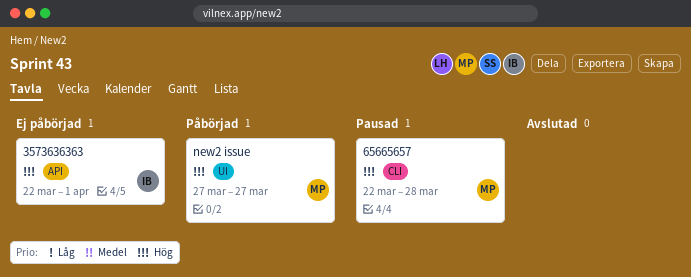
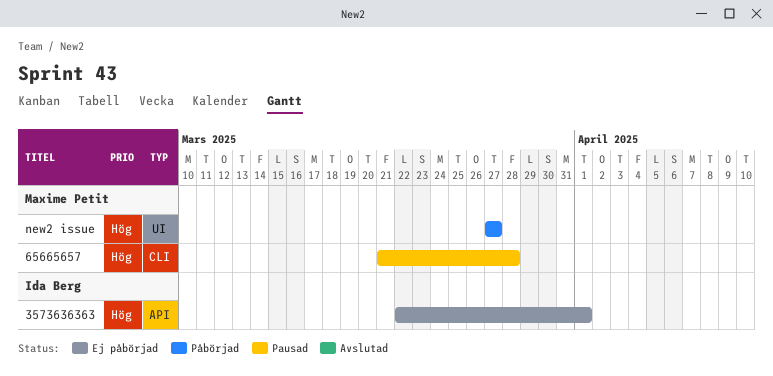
65665657, start: Mar 22 -> Mar 21

